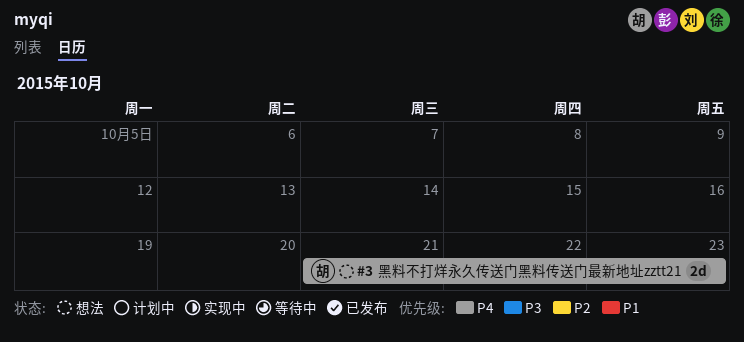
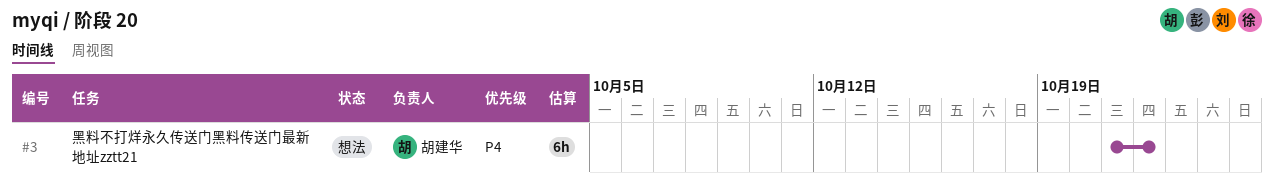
#3, estimate: 2d -> 6h
#3, due: Oct 23 -> Oct 22

